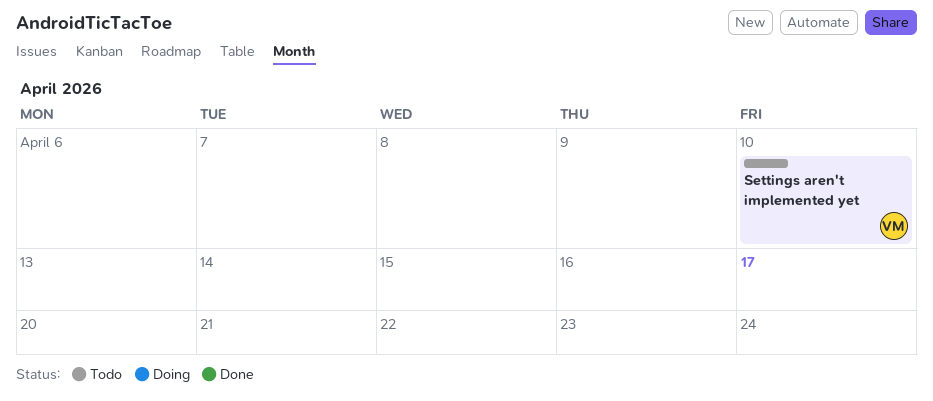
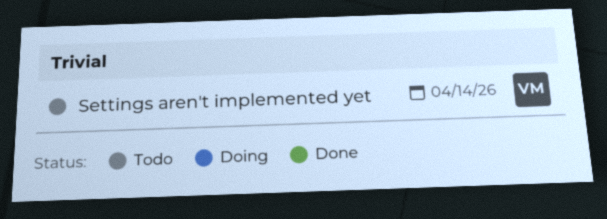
Settings aren't implemented yet, due: Apr 10 -> Apr 14

